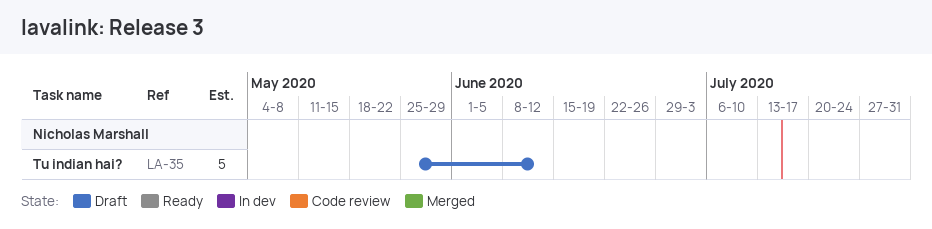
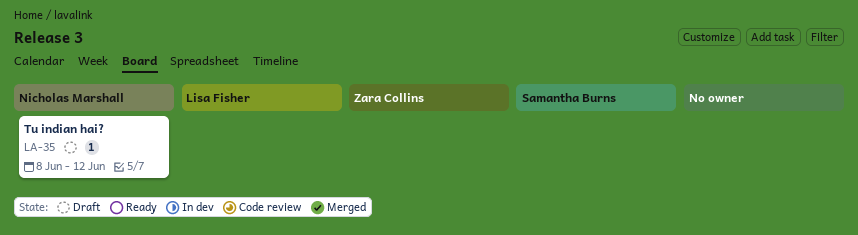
LA-35, estimate: 5 -> 1
LA-35, start: May 25 -> Jun 8

